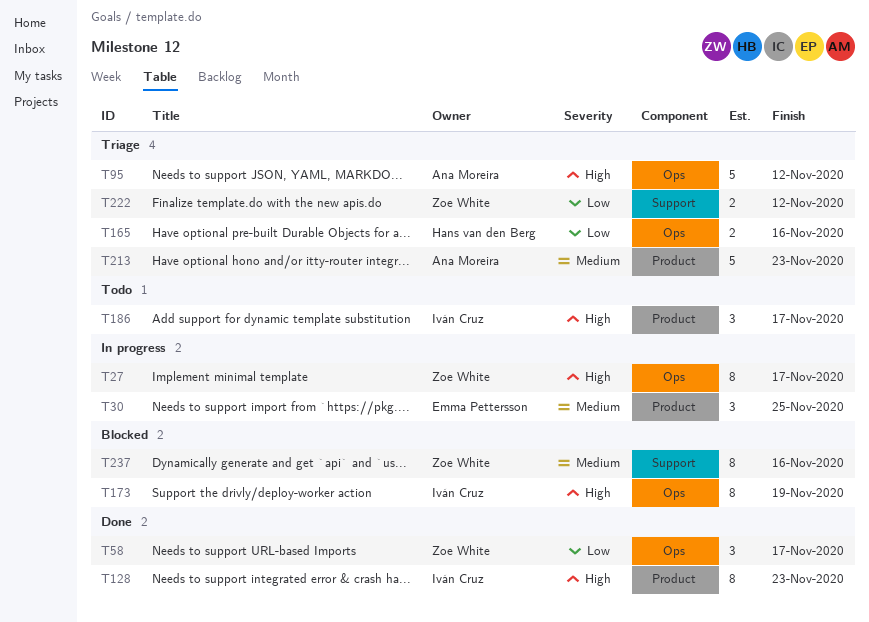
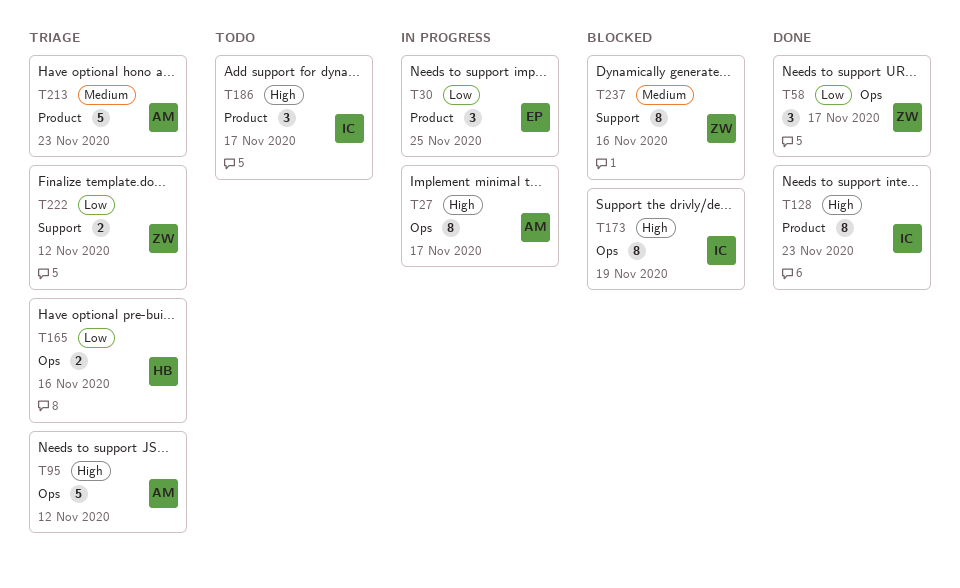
T27, owner: Zoe White -> Ana Moreira
T30, priority: Medium -> Low

